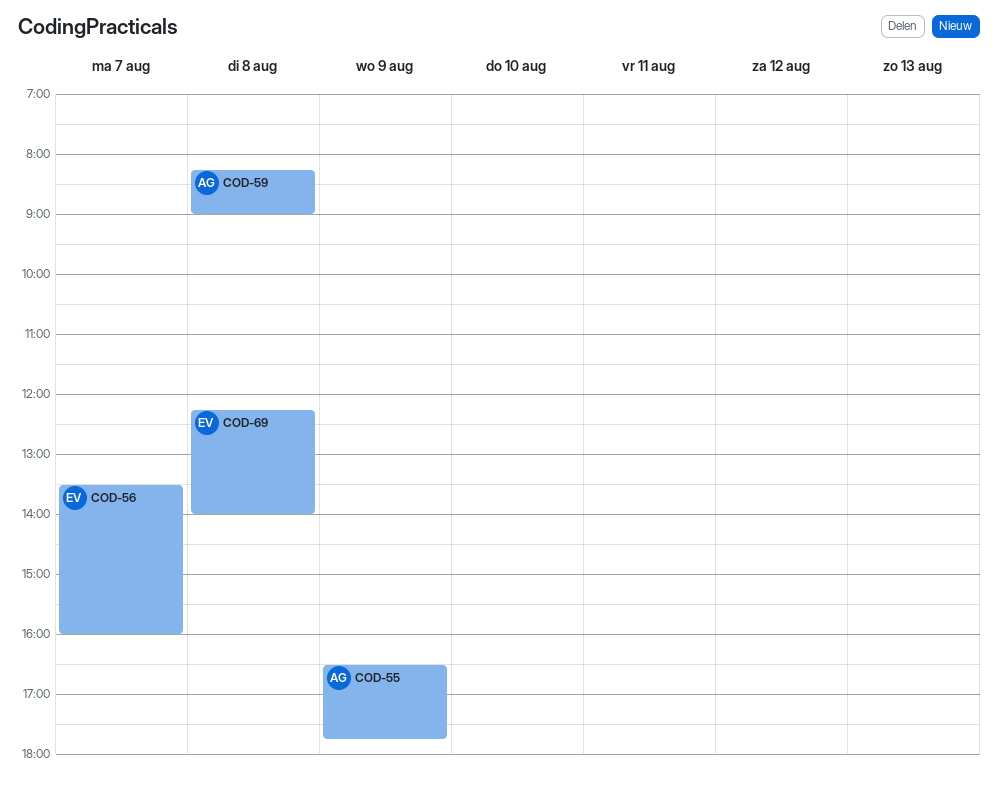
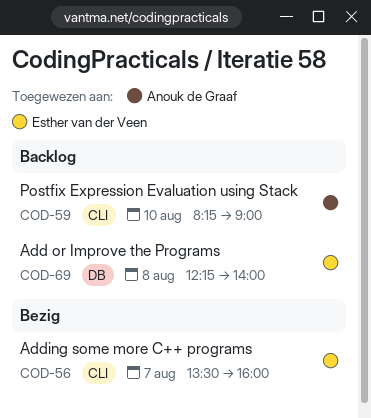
COD-55: present -> none
COD-59, day: Aug 8 -> Aug 10

